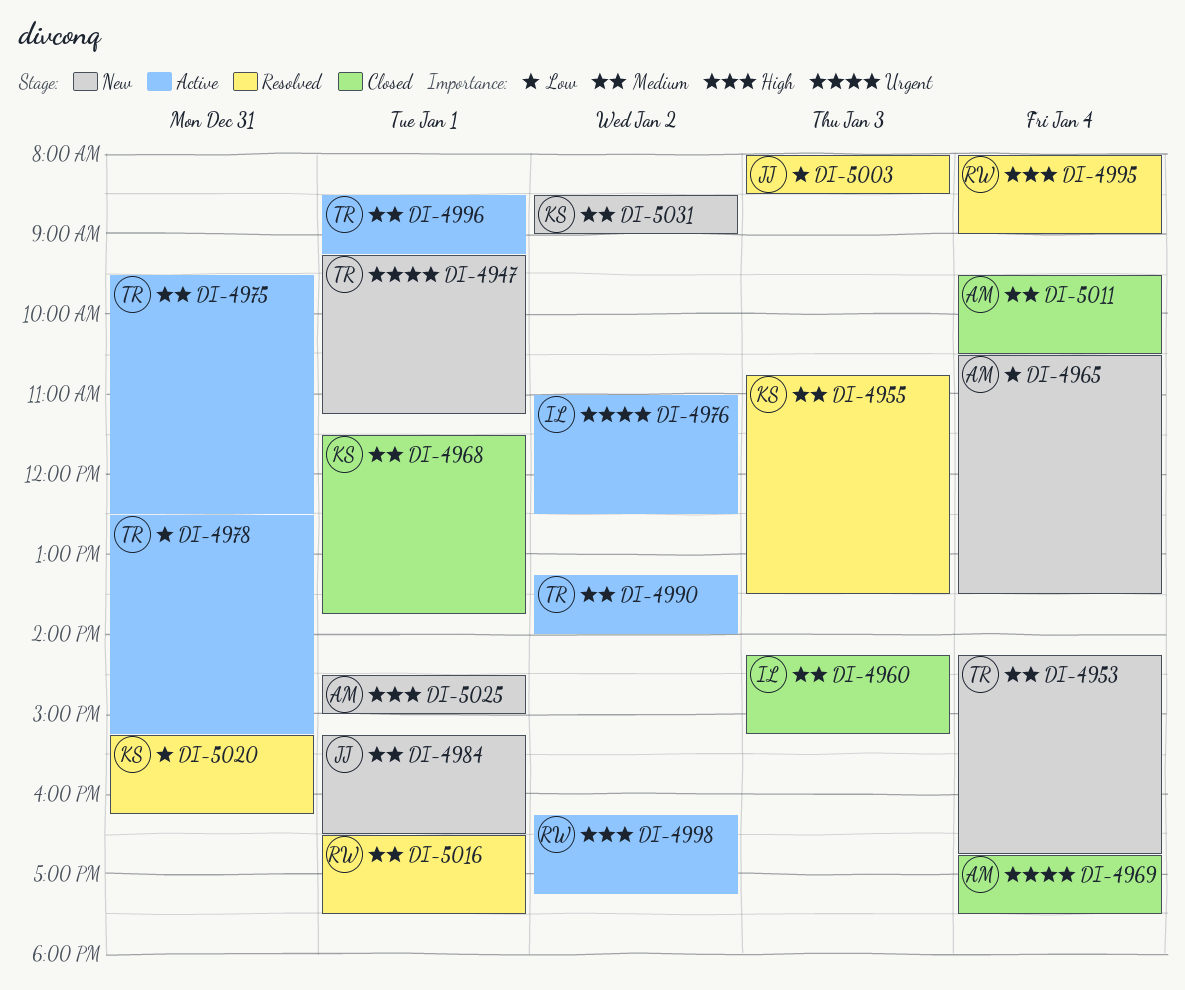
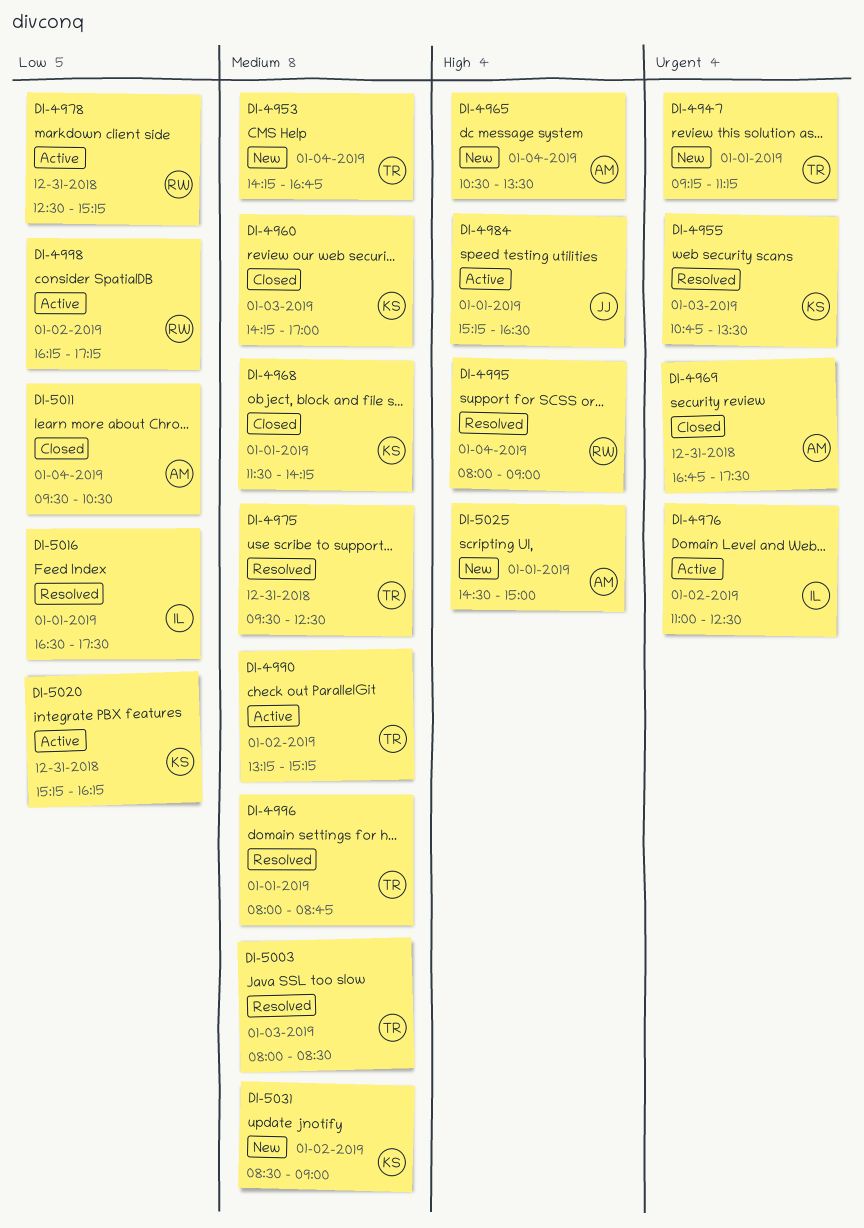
DI-4955, priority: Medium -> Urgent
DI-4960, owner: IL -> KS
DI-4960, ends: 15:15 -> 17:00
DI-4965, priority: Low -> High
DI-4968, ends: 13:45 -> 14:15
DI-4969, day: Jan 4 -> Dec 31
DI-4975, status: Active -> Resolved
DI-4978, owner: TR -> RW
DI-4984, status: New -> Active
DI-4984, priority: Medium -> High
DI-4990, ends: 14:00 -> 15:15
DI-4996, status: Active -> Resolved
DI-4996, begins: 08:30 -> 08:00
DI-4996, ends: 09:15 -> 08:45
DI-4998, priority: High -> Low
DI-5003, owner: JJ -> TR
DI-5003, priority: Low -> Medium
DI-5011, priority: Medium -> Low
DI-5016, owner: RW -> IL
DI-5016, priority: Medium -> Low
DI-5020, status: Resolved -> Active

